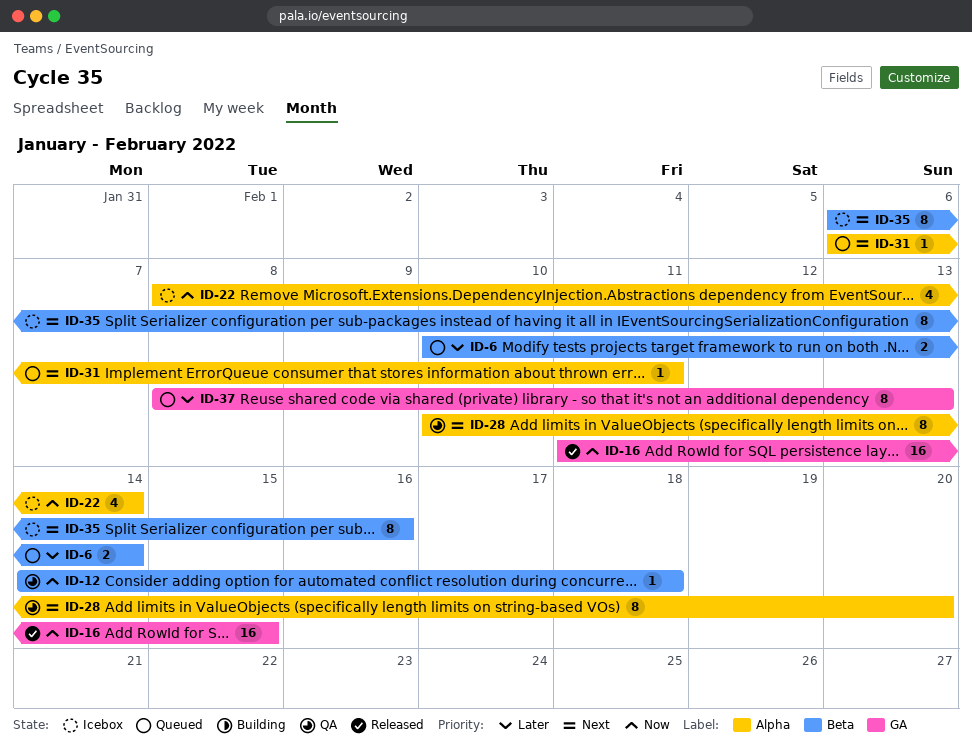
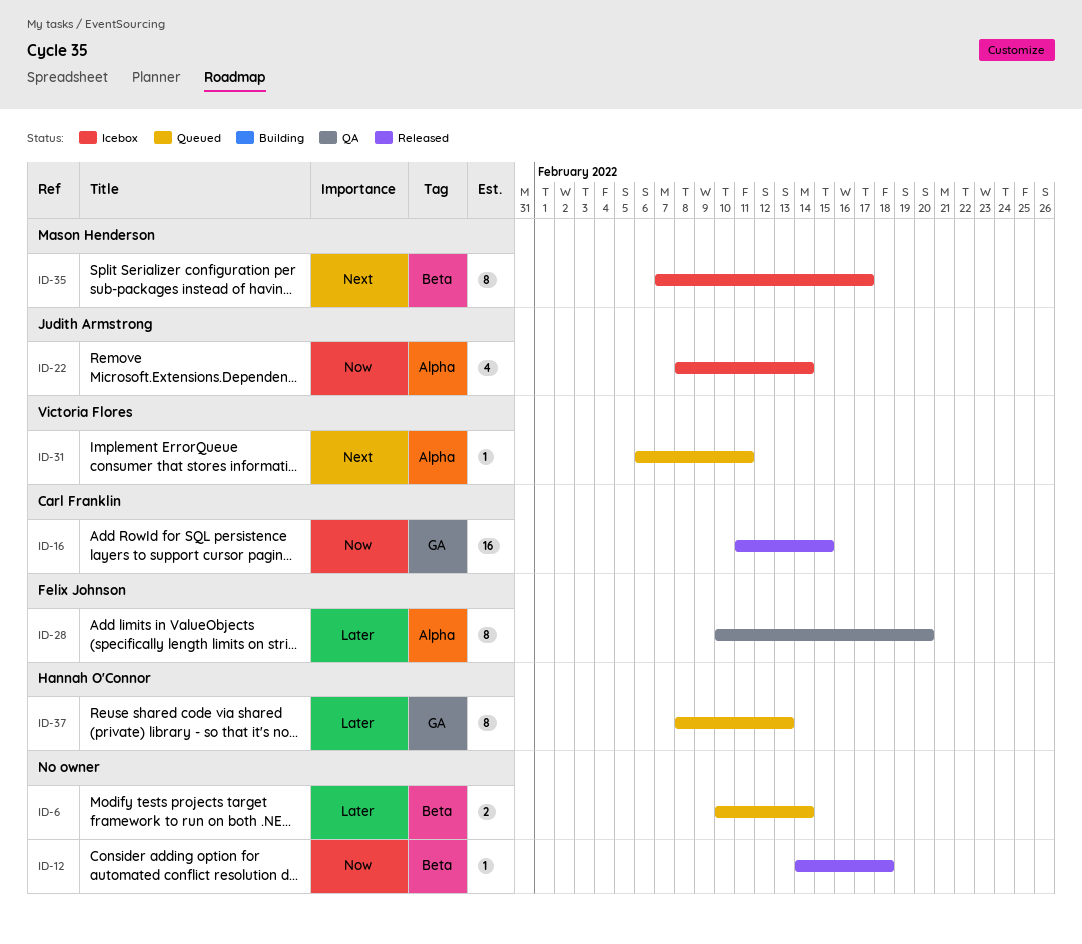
ID-12, status: QA -> Released
ID-28, priority: Next -> Later
ID-35, start: Feb 6 -> Feb 7
ID-35, due: Feb 16 -> Feb 17

